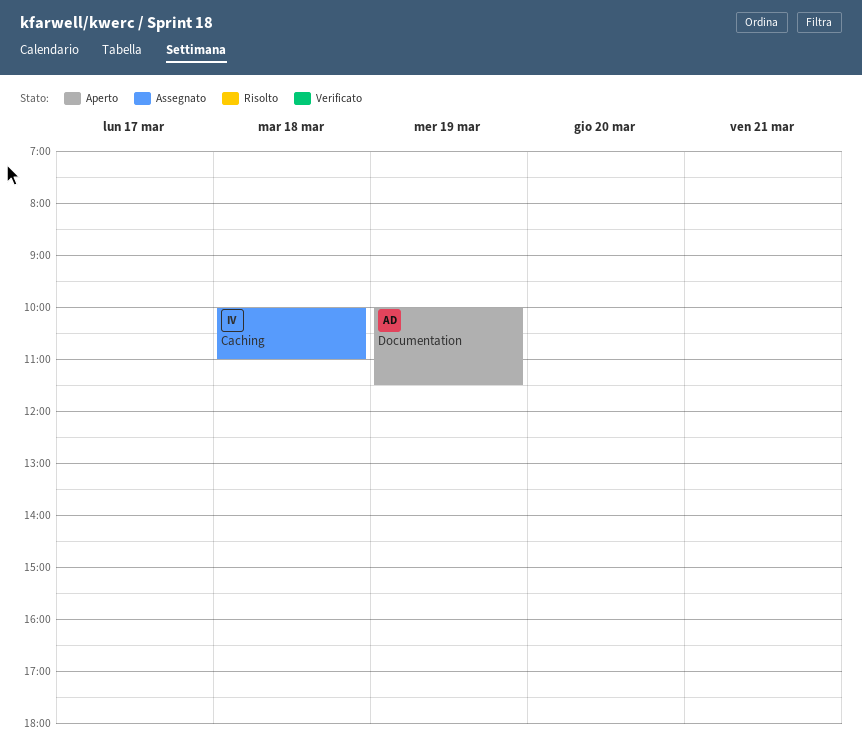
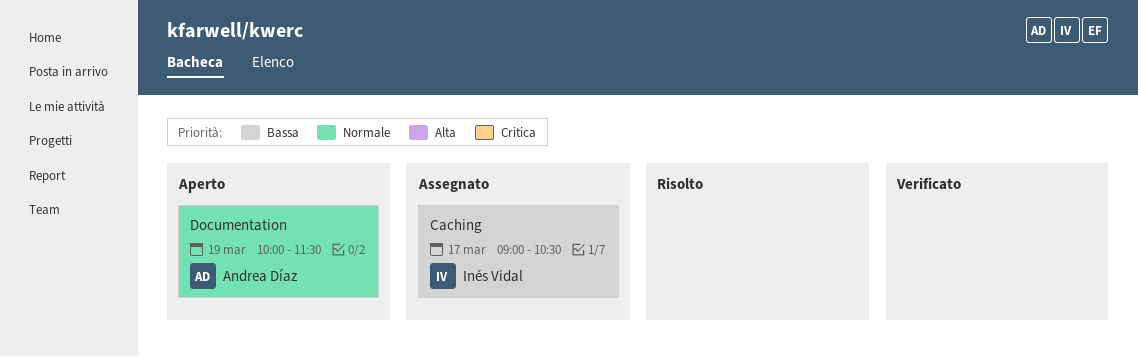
Caching, day: Mar 18 -> Mar 17
Caching, begins: 10:00 -> 09:00
Caching, ends: 11:00 -> 10:30

